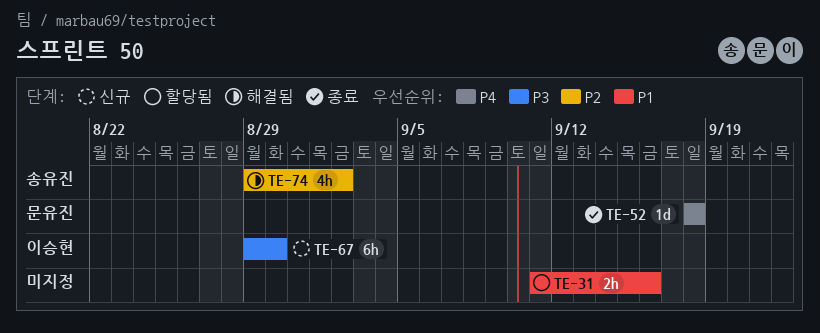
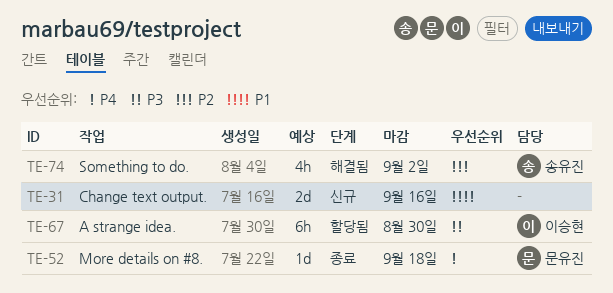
TE-31, status: 할당됨 -> 신규
TE-31, estimate: 2h -> 2d
TE-67, status: 신규 -> 할당됨

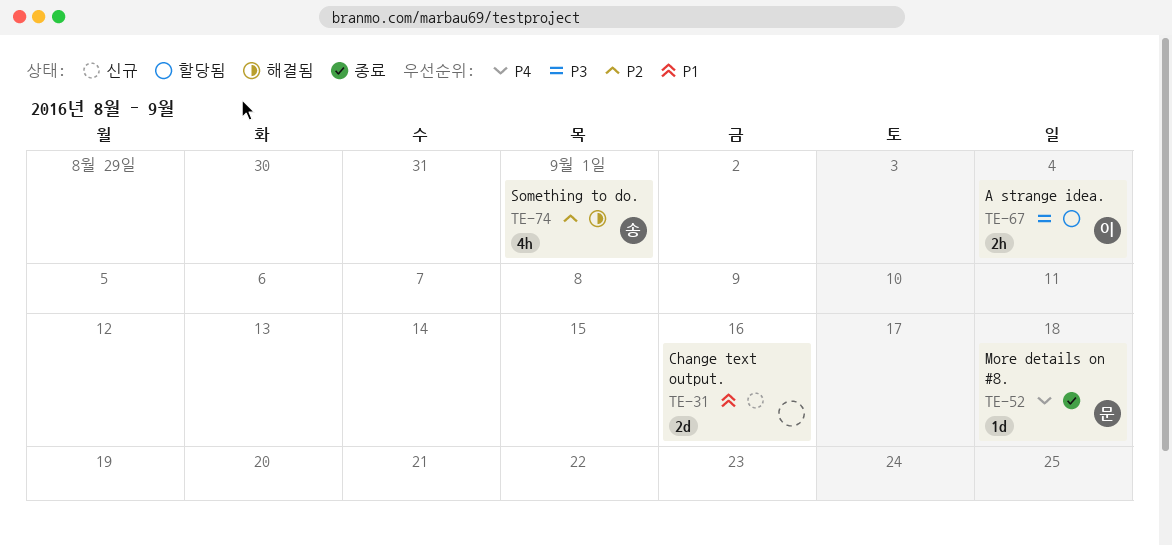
TE-67, estimate: 6h -> 2h
TE-67, due: Aug 30 -> Sep 4
TE-74, due: Sep 2 -> Sep 1

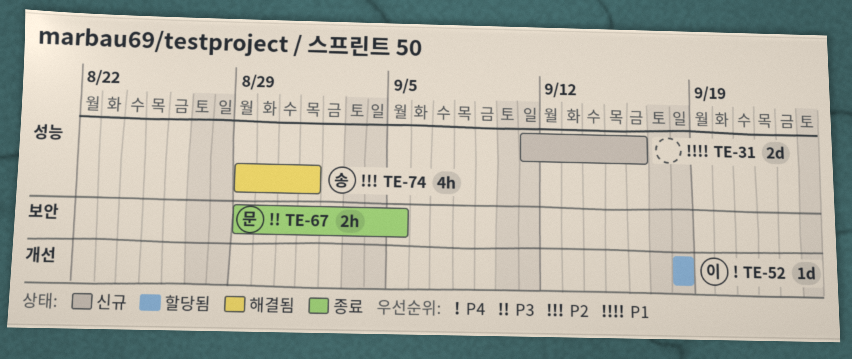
TE-52, status: 종료 -> 할당됨
TE-52, owner: 문 -> 이
TE-67, status: 할당됨 -> 종료
TE-67, owner: 이 -> 문
TE-67, due: Sep 4 -> Sep 5

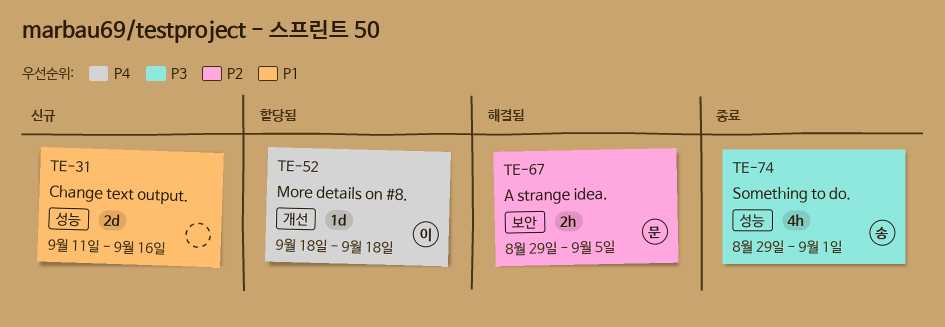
TE-67, status: 종료 -> 해결됨
TE-67, priority: P3 -> P2
TE-74, status: 해결됨 -> 종료
TE-74, priority: P2 -> P3

